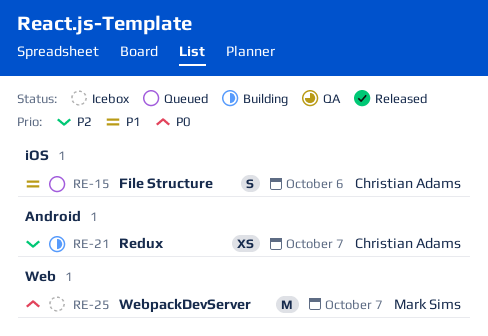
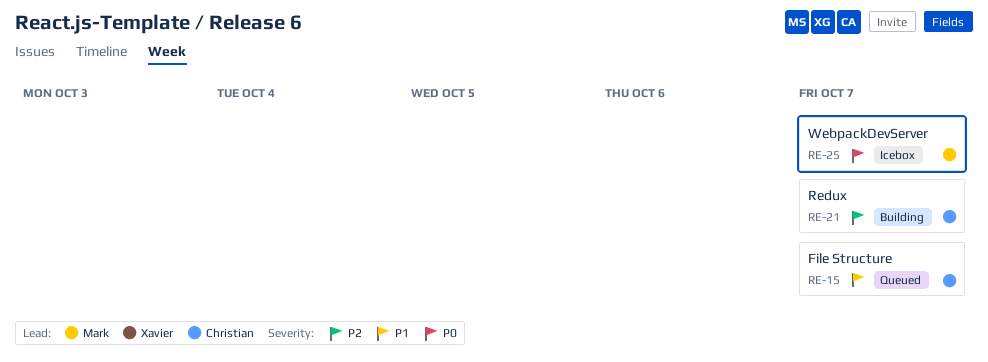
RE-15, due: Oct 6 -> Oct 7

